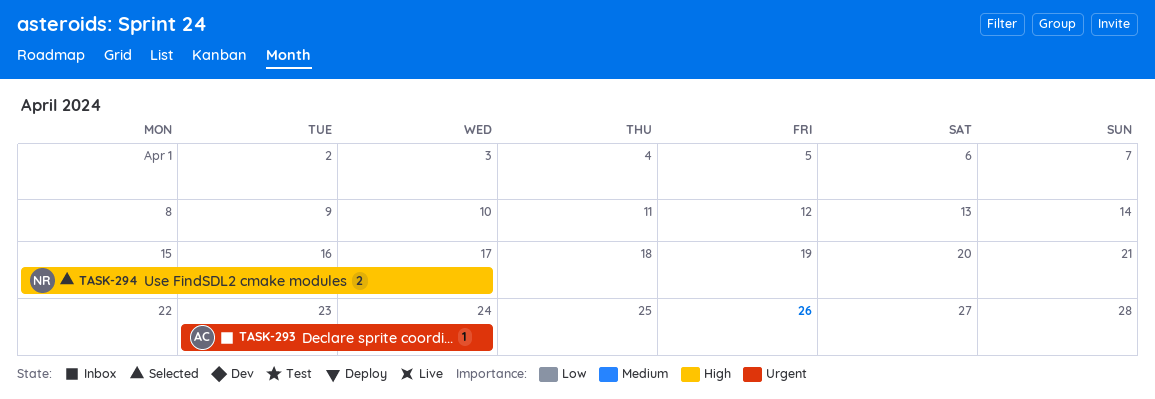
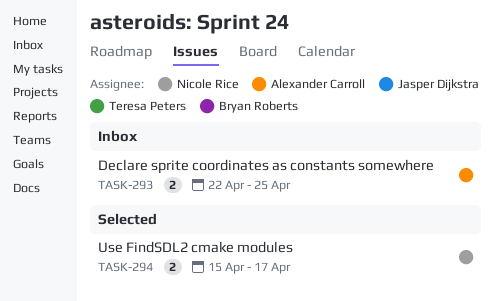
TASK-293, estimate: 1 -> 2
TASK-293, start: Apr 23 -> Apr 22
TASK-293, due: Apr 24 -> Apr 25

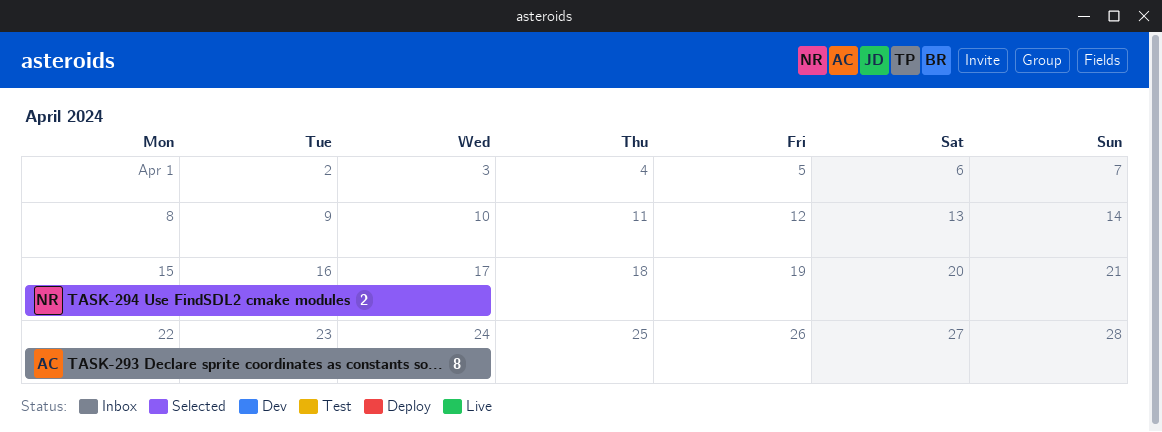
TASK-293, estimate: 2 -> 8
TASK-293, due: Apr 25 -> Apr 24

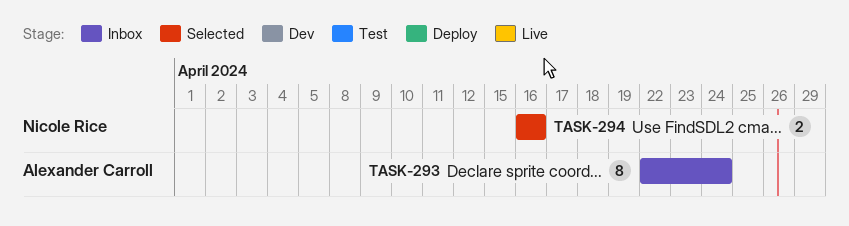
TASK-294, start: Apr 15 -> Apr 16
TASK-294, due: Apr 17 -> Apr 16

